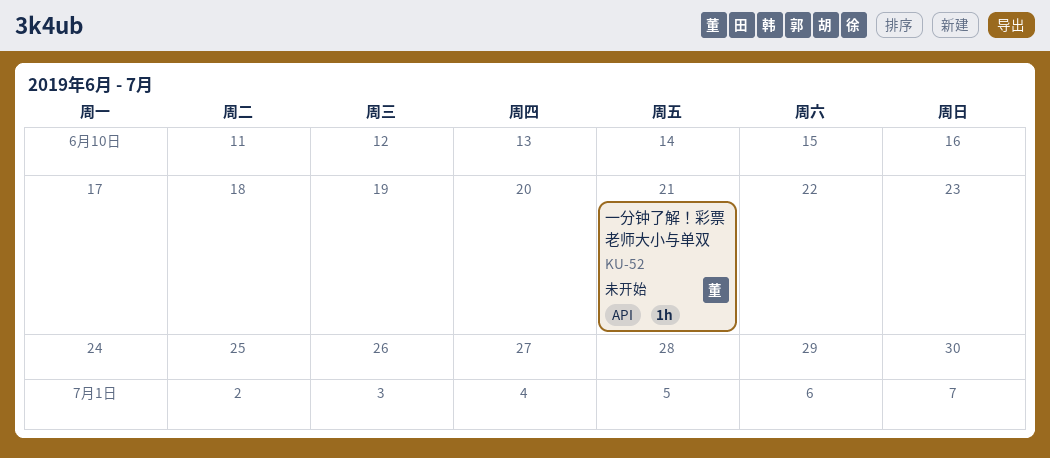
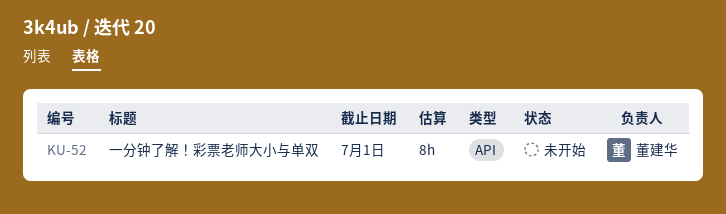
KU-52, estimate: 1h -> 8h
KU-52, due: Jun 21 -> Jul 1

